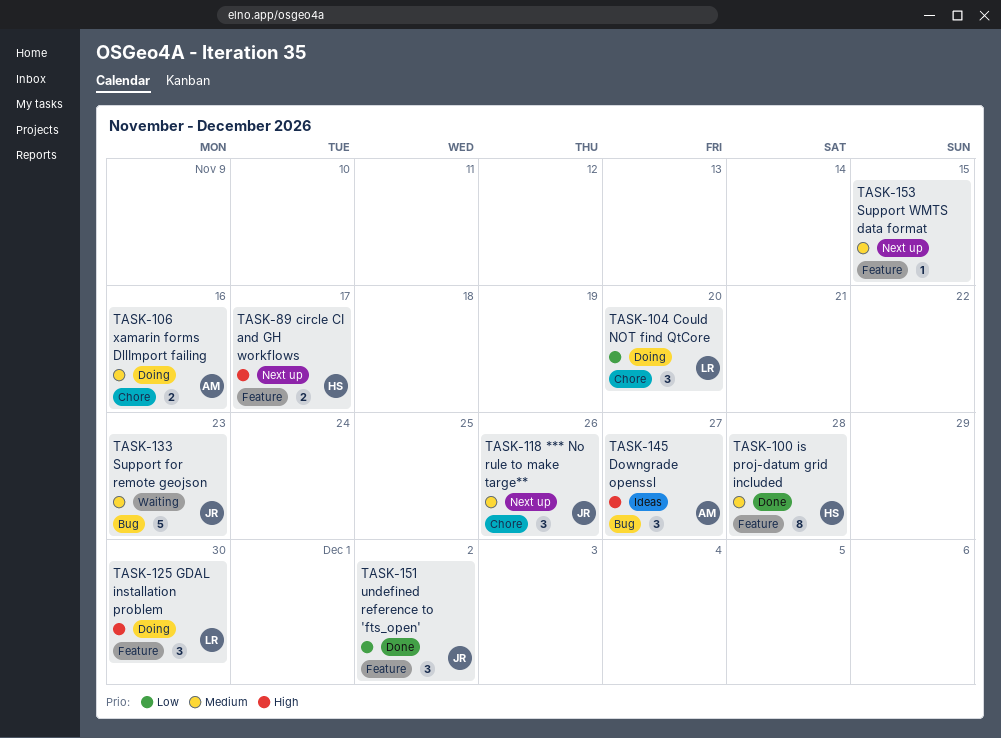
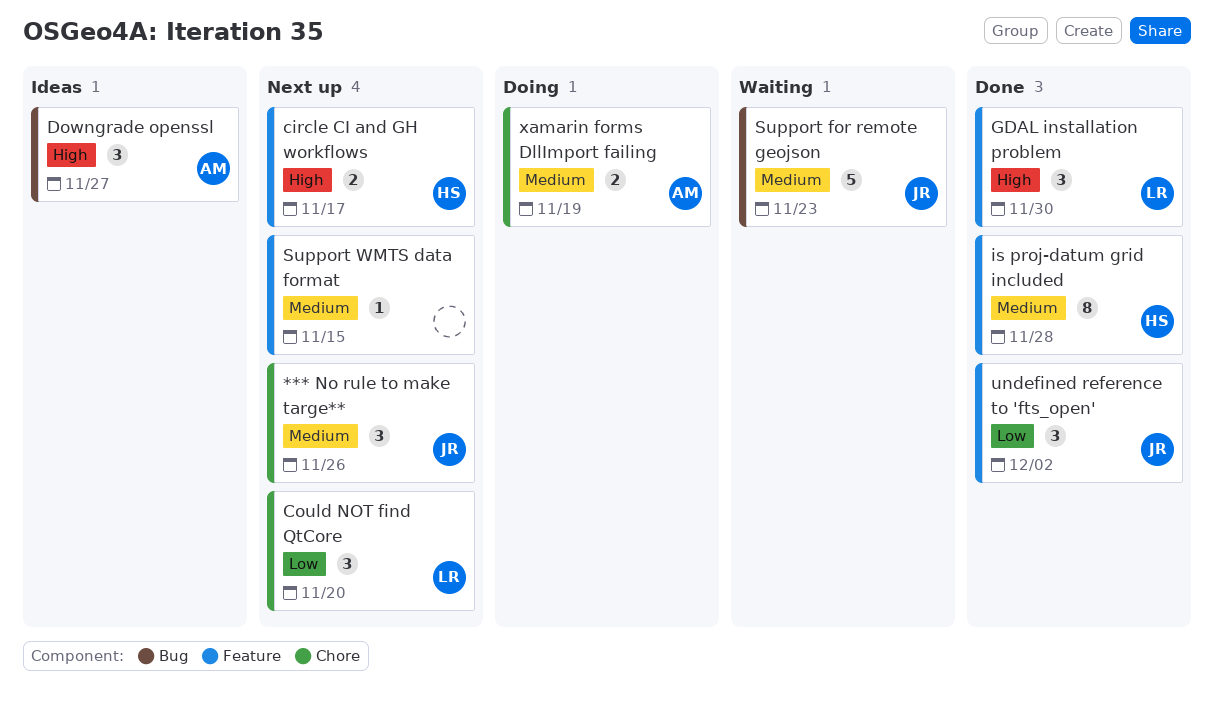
Could NOT find QtCore, status: Doing -> Next up
GDAL installation problem, status: Doing -> Done
xamarin forms DllImport failing, due: Nov 16 -> Nov 19

